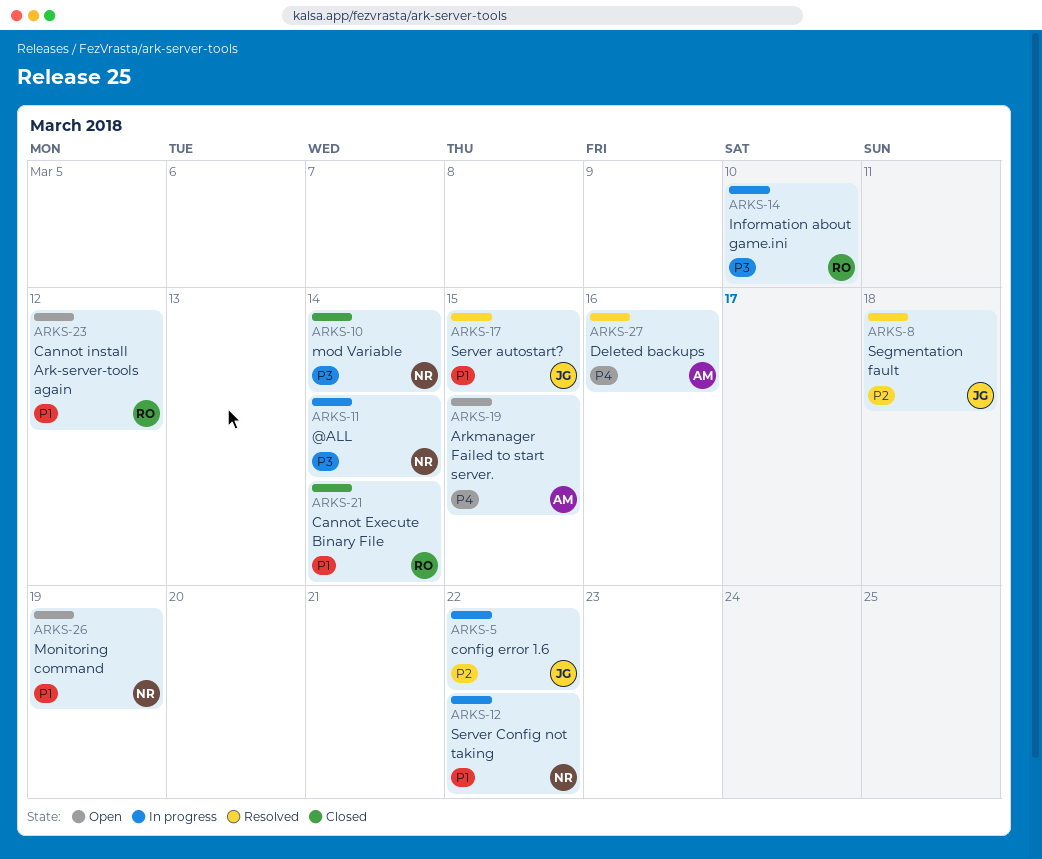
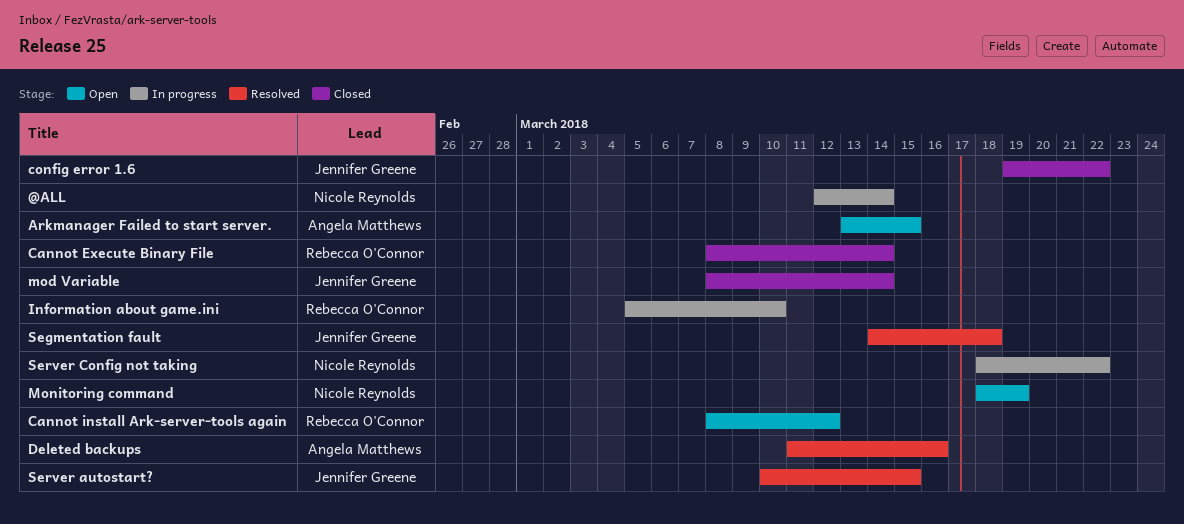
config error 1.6, status: In progress -> Closed
mod Variable, owner: Nicole Reynolds -> Jennifer Greene

